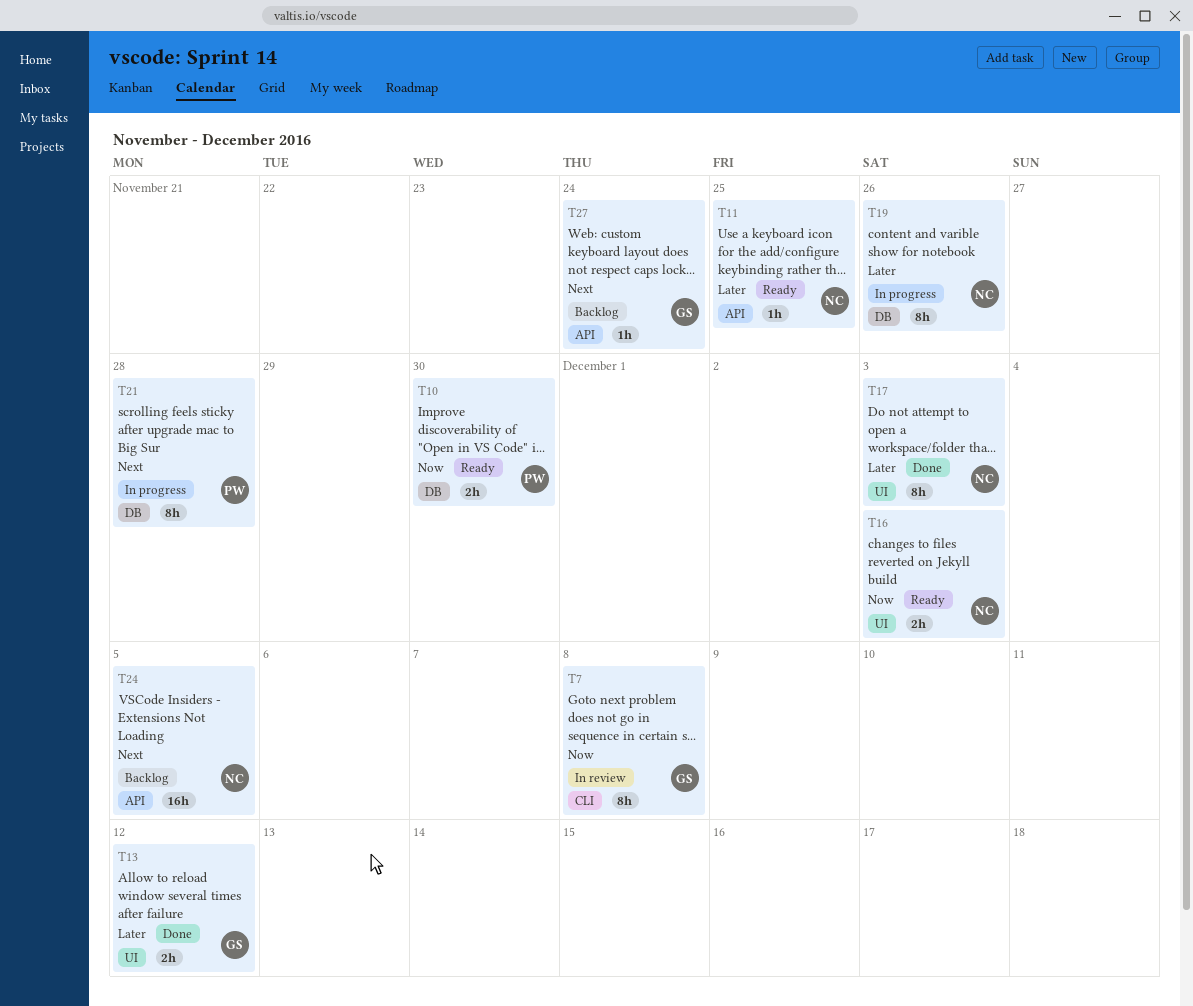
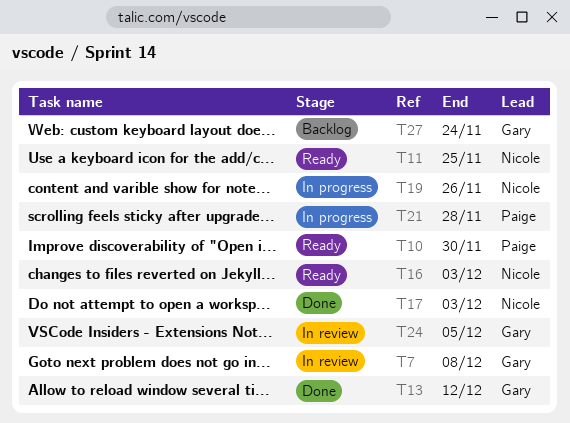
T24, status: Backlog -> In review
T24, owner: Nicole -> Gary

